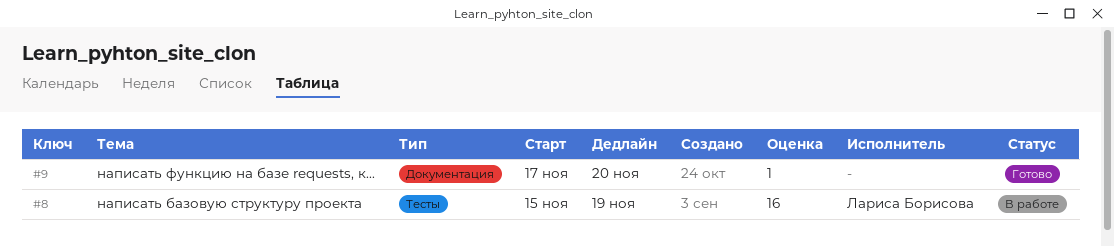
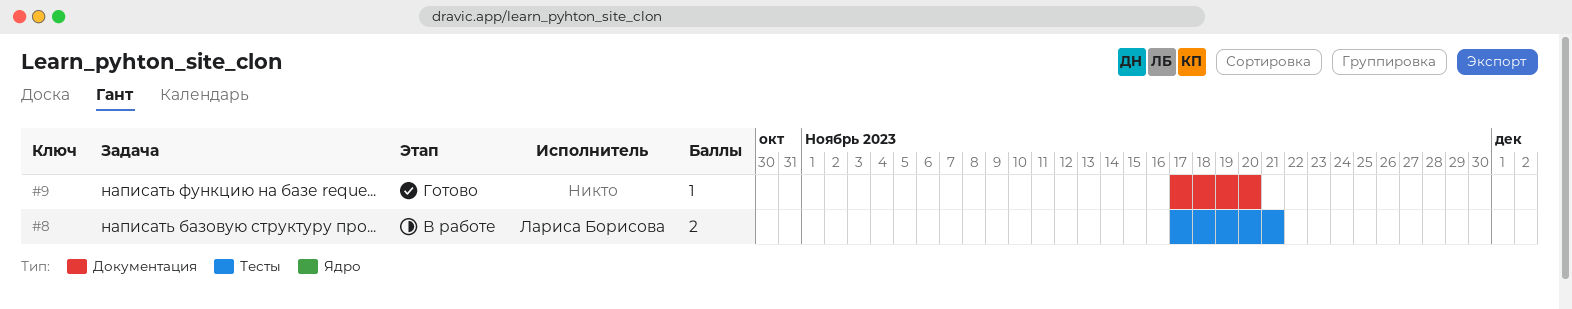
#8, estimate: 16 -> 2
#8, start: Nov 15 -> Nov 17
#8, due: Nov 19 -> Nov 21

